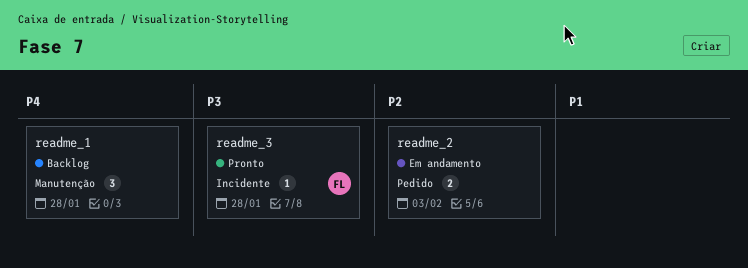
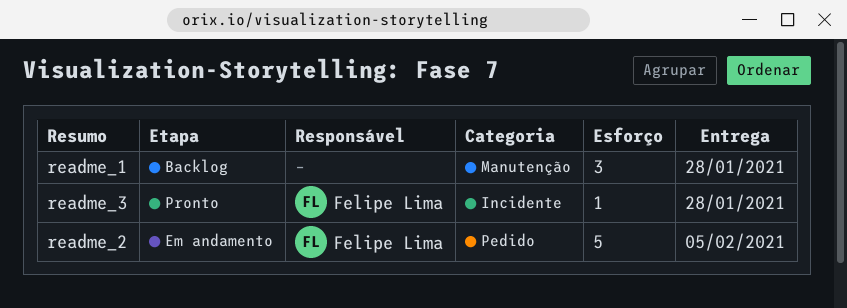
readme_2, owner: none -> Felipe Lima
readme_2, estimate: 2 -> 5
readme_2, due: Feb 3 -> Feb 5

